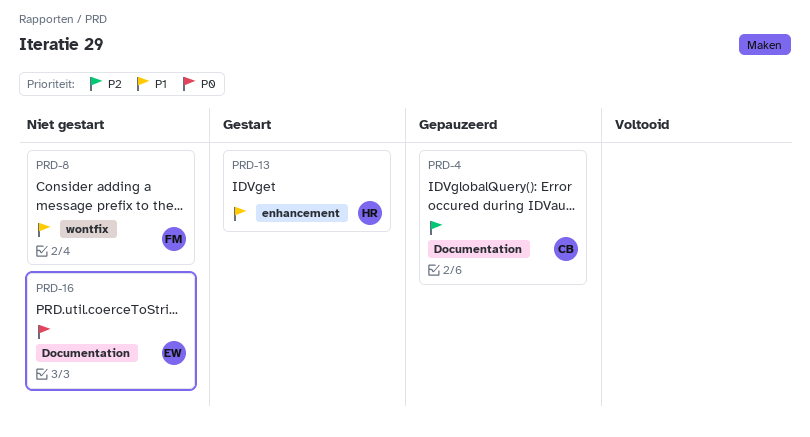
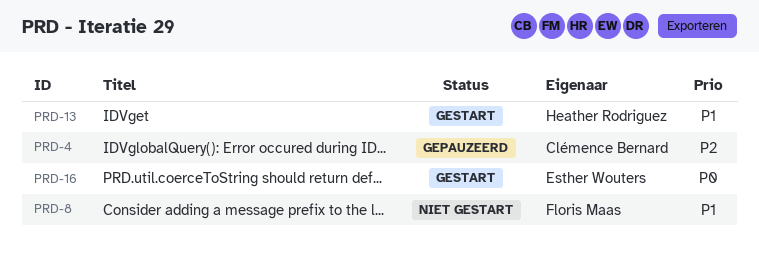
PRD-16, status: Niet gestart -> Gestart

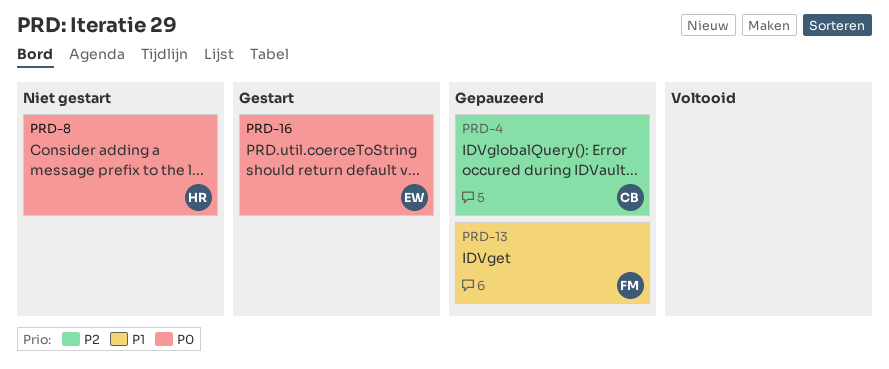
PRD-8, owner: Floris Maas -> Heather Rodriguez
PRD-8, priority: P1 -> P0
PRD-13, status: Gestart -> Gepauzeerd
PRD-13, owner: Heather Rodriguez -> Floris Maas

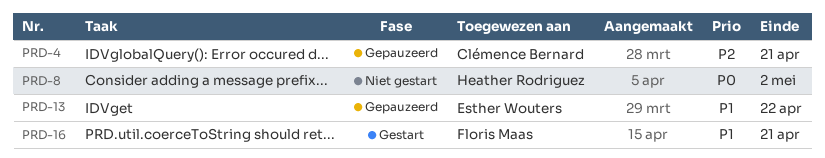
PRD-13, owner: Floris Maas -> Esther Wouters
PRD-16, owner: Esther Wouters -> Floris Maas
PRD-16, priority: P0 -> P1

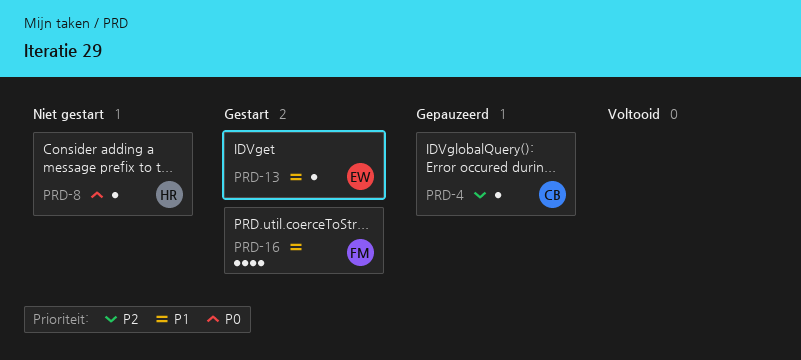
PRD-13, status: Gepauzeerd -> Gestart

